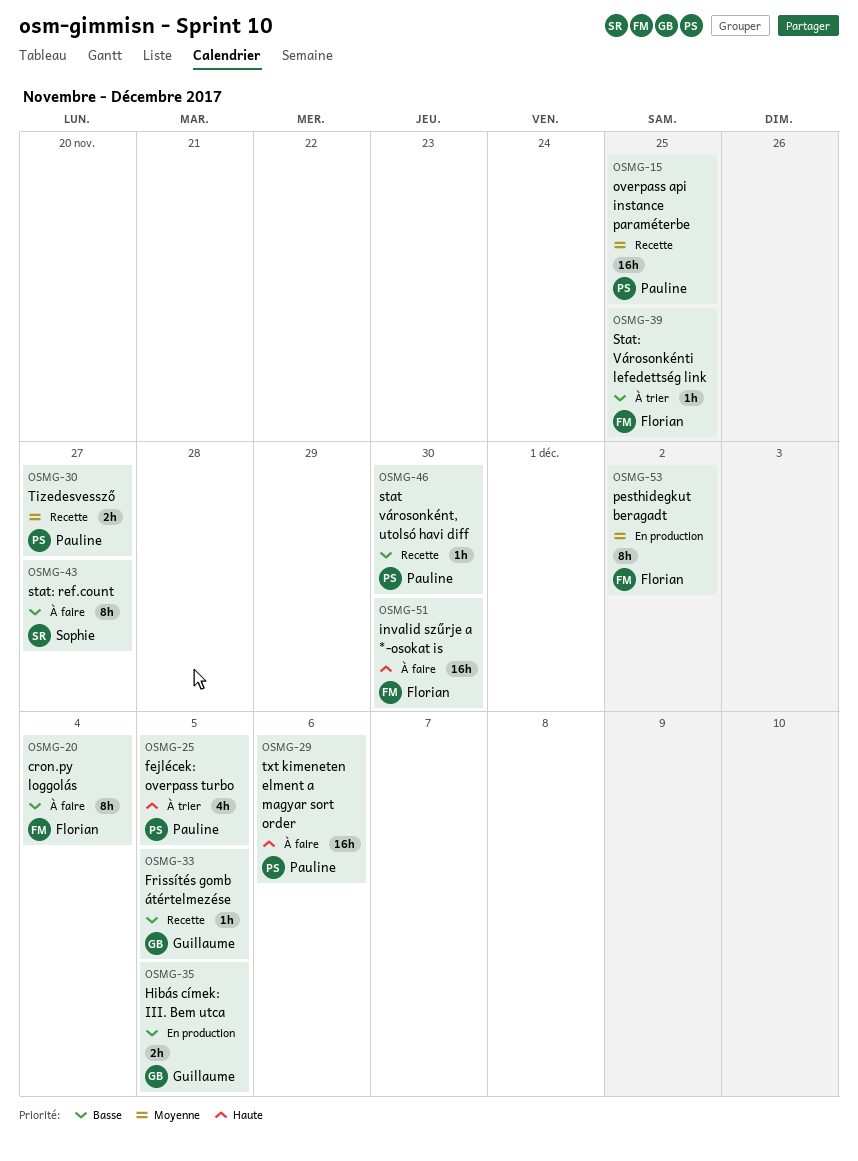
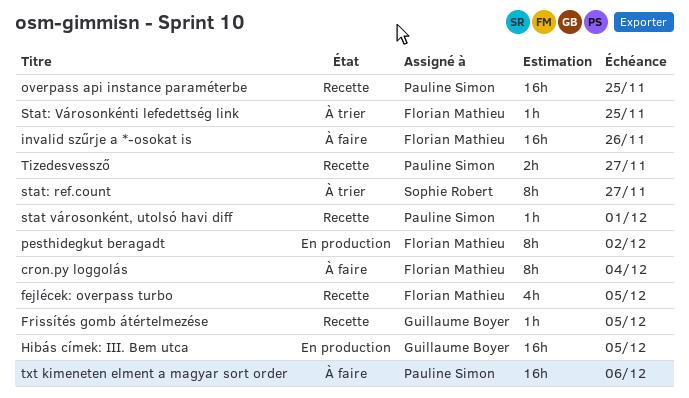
fejlécek: overpass turbo, status: À trier -> Recette
fejlécek: overpass turbo, owner: Pauline Simon -> Florian Mathieu
Hibás címek: III. Bem utca, estimate: 2h -> 16h
invalid szűrje a *-osokat is, due: Nov 30 -> Nov 26
stat városonként, utolsó havi diff, due: Nov 30 -> Dec 1
stat: ref.count, status: À faire -> À trier

